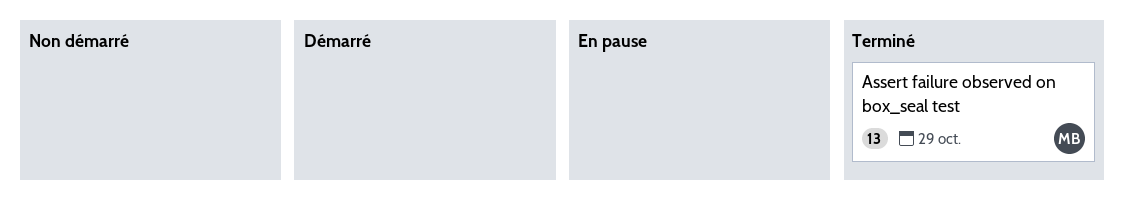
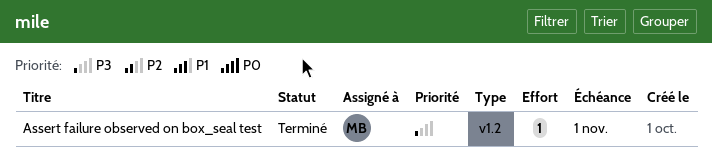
Assert failure observed on box_seal test, estimate: 13 -> 1
Assert failure observed on box_seal test, due: Oct 29 -> Nov 1

